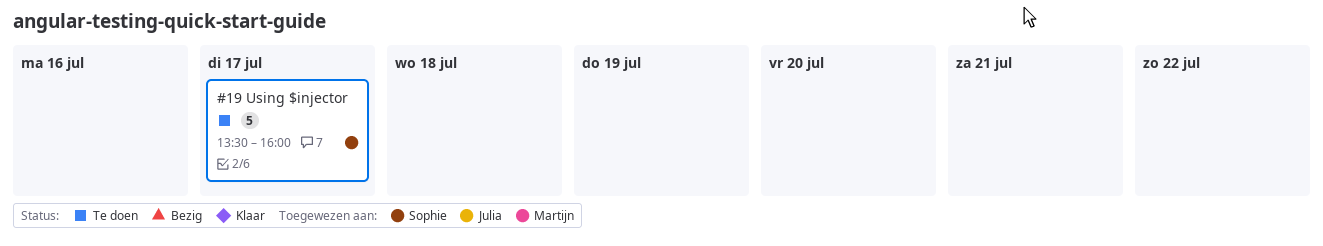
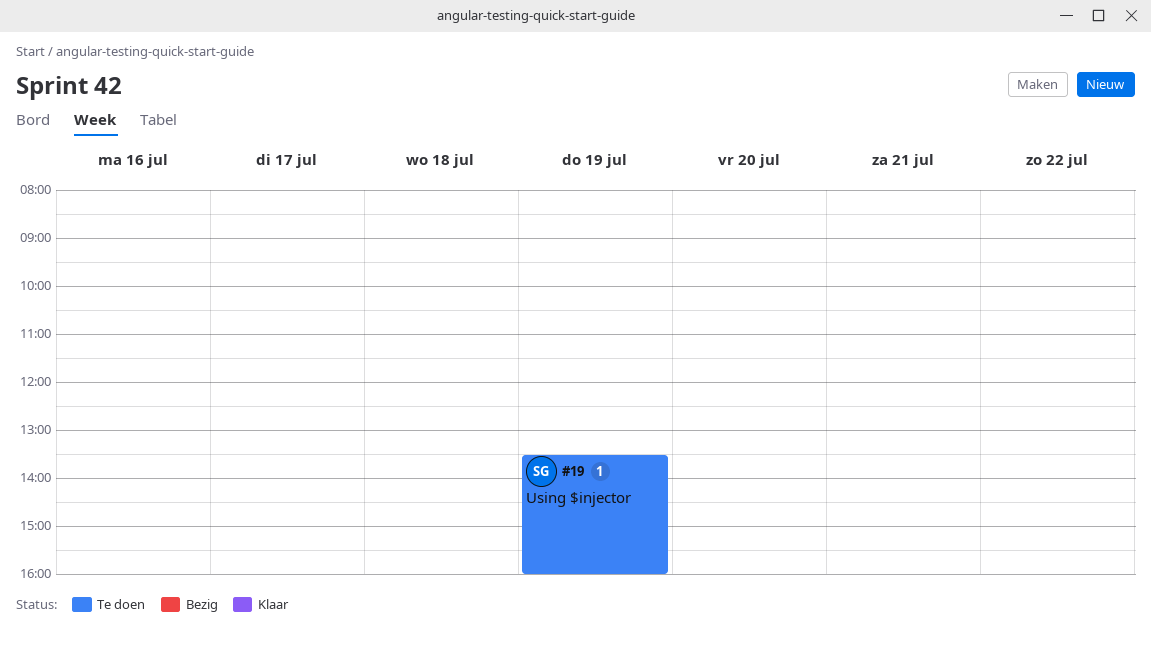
#19, estimate: 5 -> 1
#19, day: Jul 17 -> Jul 19

